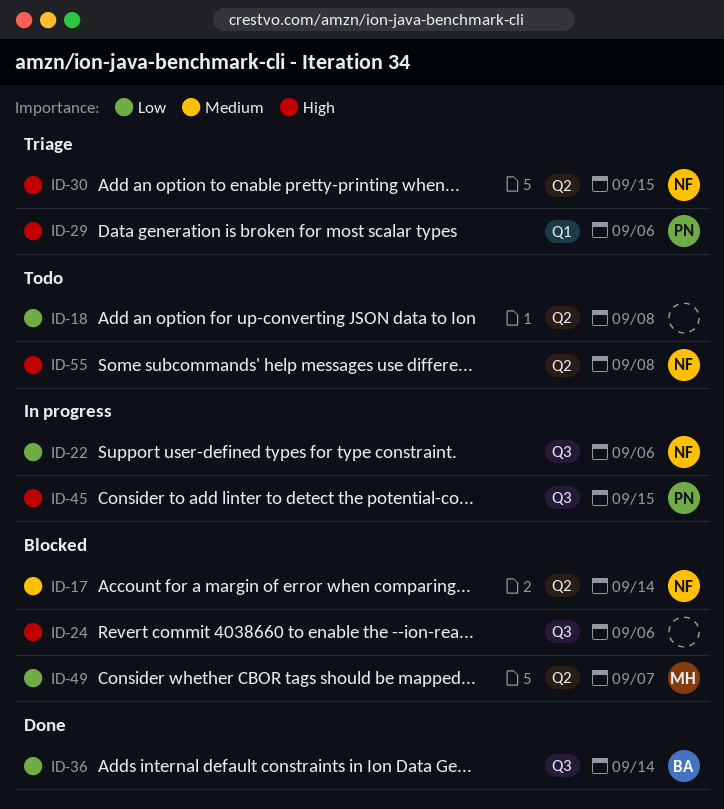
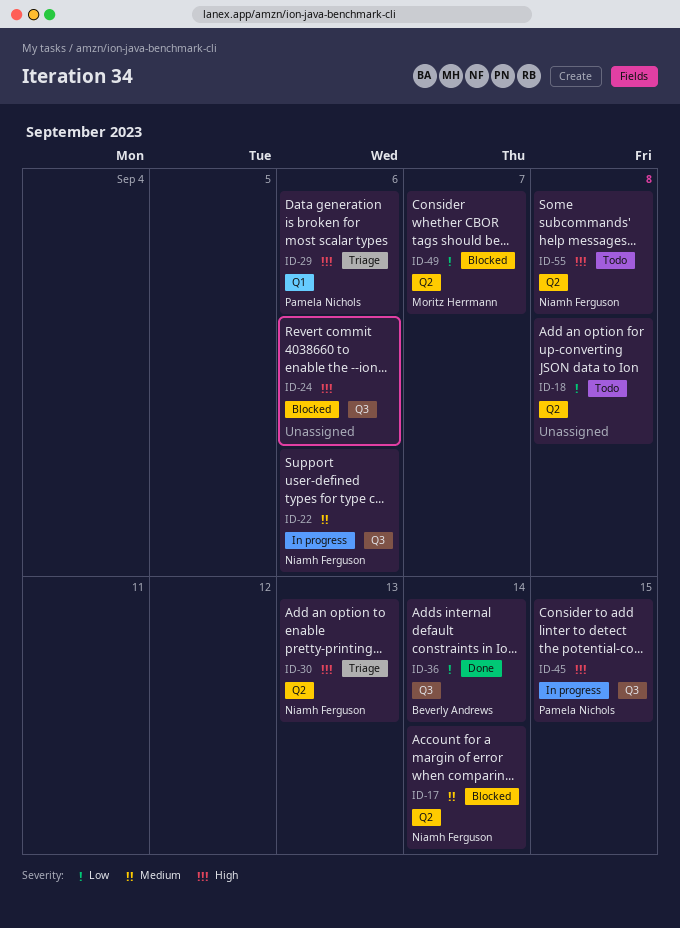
ID-22, priority: Low -> Medium
ID-30, due: Sep 15 -> Sep 13

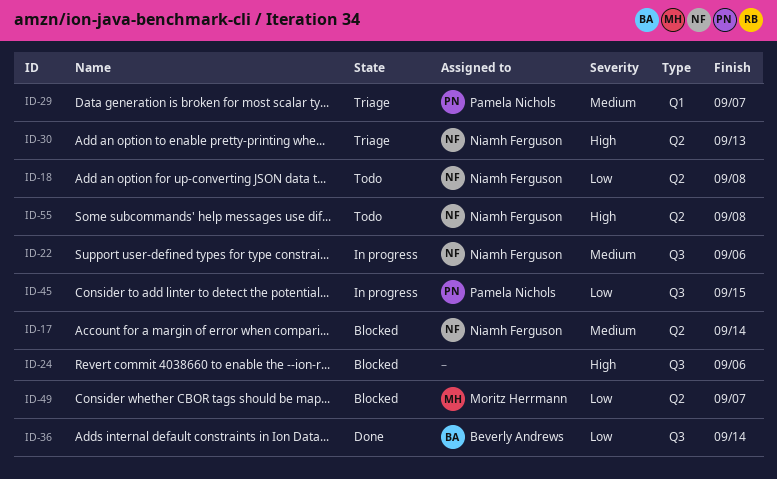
ID-18, owner: none -> Niamh Ferguson
ID-29, priority: High -> Medium
ID-29, due: Sep 6 -> Sep 7
ID-45, priority: High -> Low

